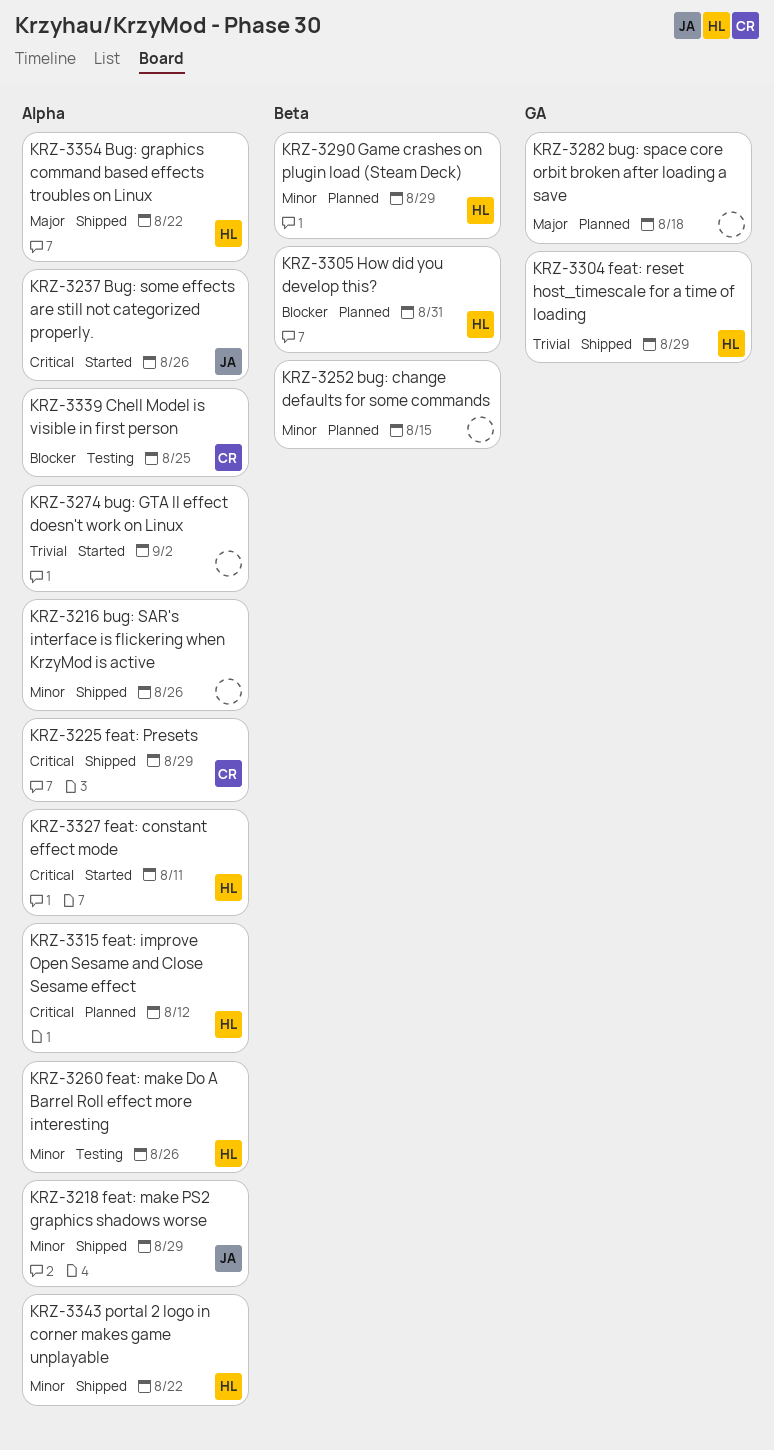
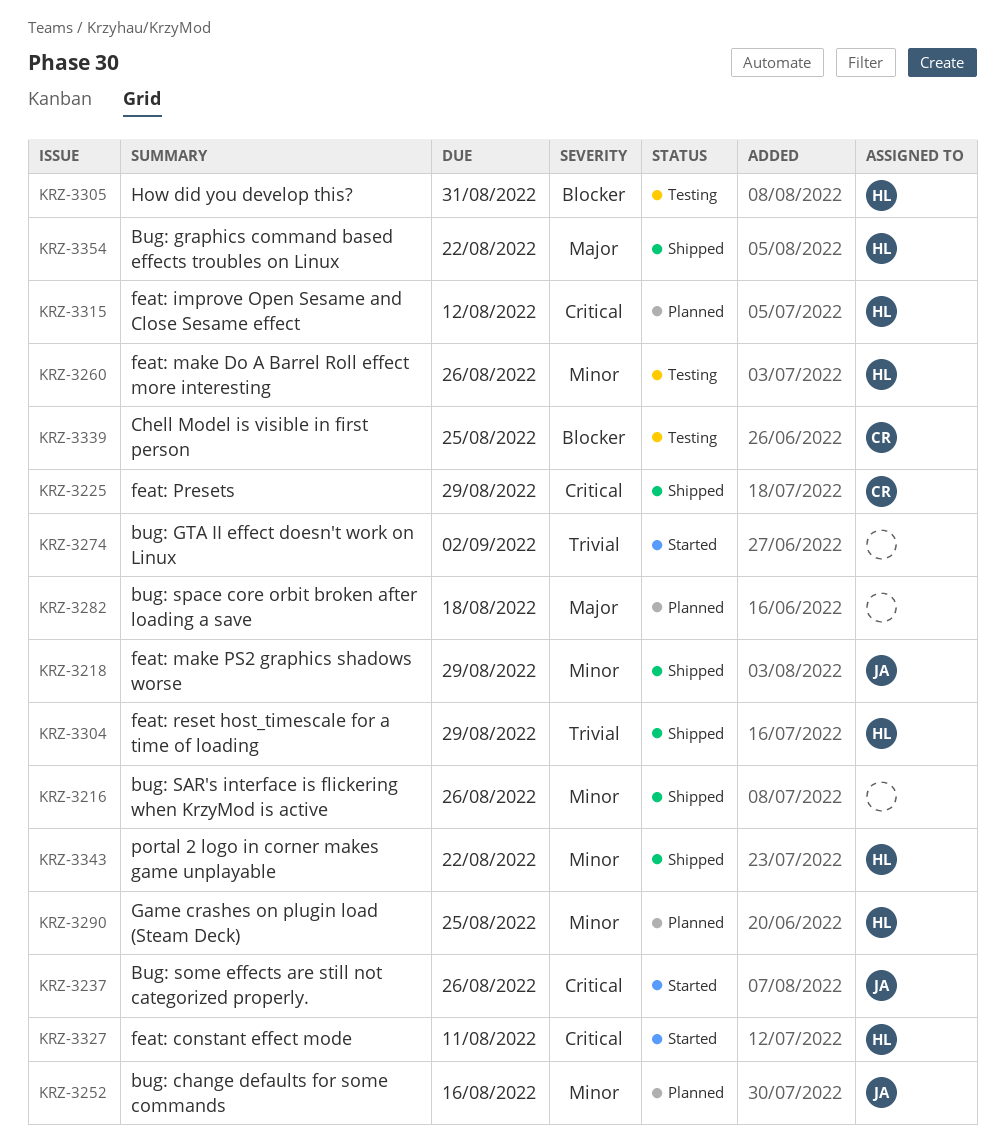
KRZ-3252, owner: none -> JA
KRZ-3252, due: Aug 15 -> Aug 16
KRZ-3290, due: Aug 29 -> Aug 25
KRZ-3305, status: Planned -> Testing

